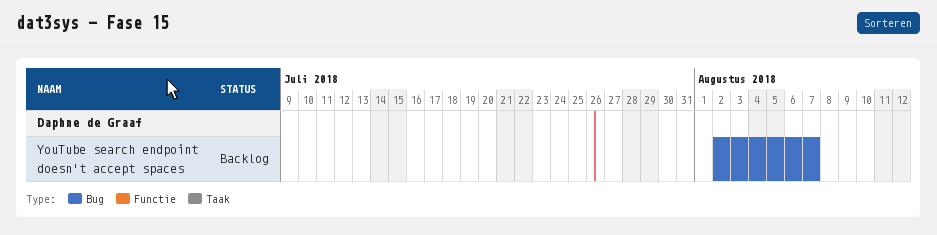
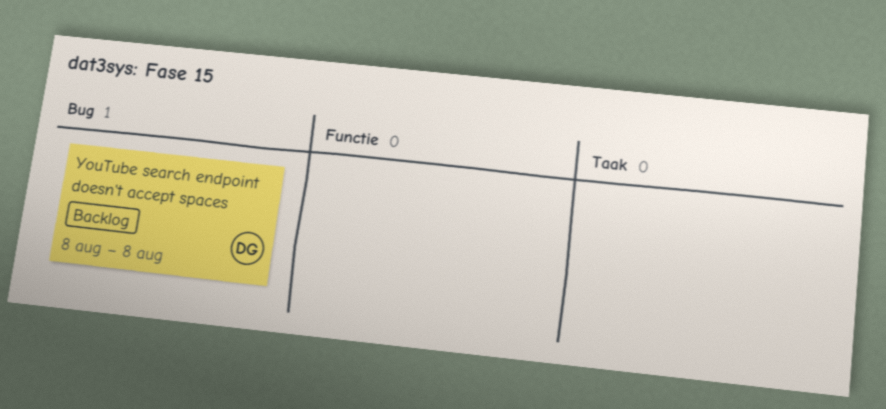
YouTube search endpoint doesn't accept spaces, start: Aug 2 -> Aug 8
YouTube search endpoint doesn't accept spaces, due: Aug 7 -> Aug 8

